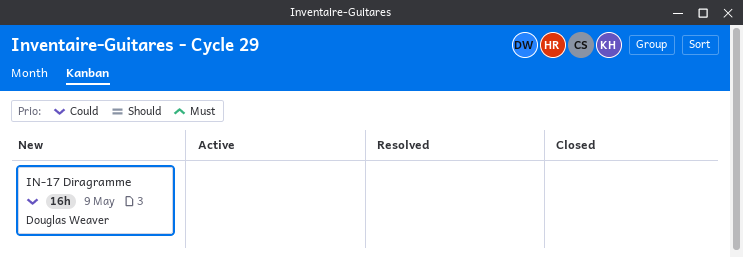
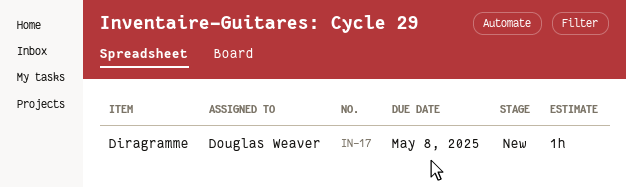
IN-17, estimate: 16h -> 1h
IN-17, due: May 9 -> May 8

